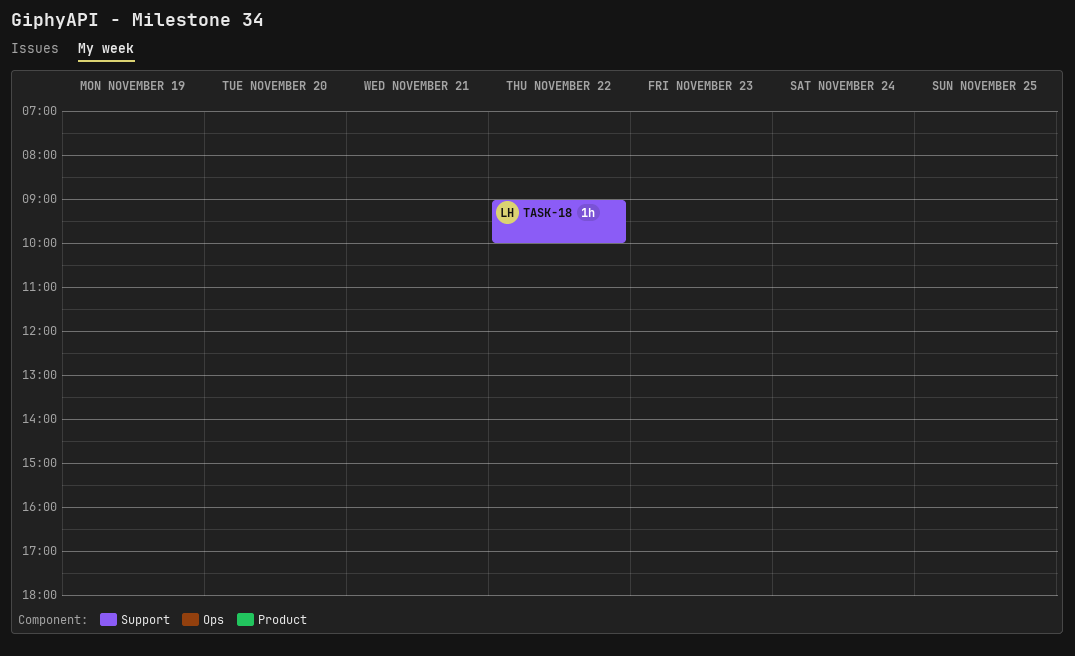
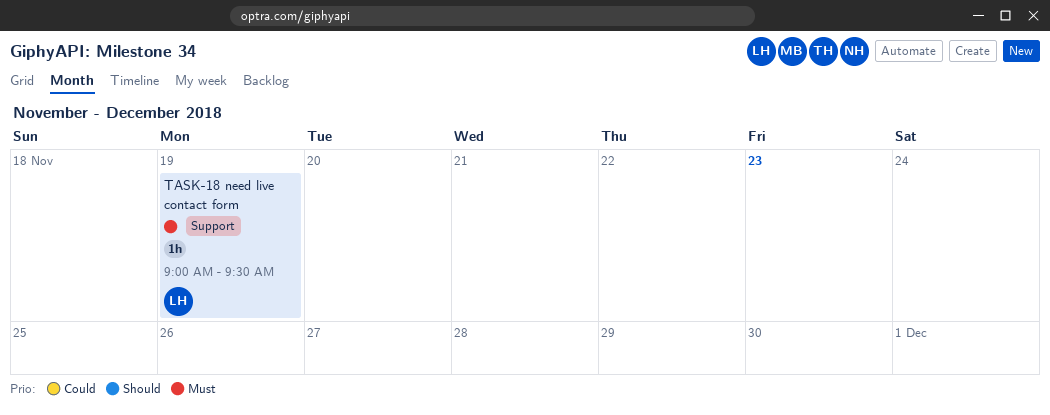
TASK-18, day: Nov 22 -> Nov 19
TASK-18, ends: 10:00 -> 09:30

